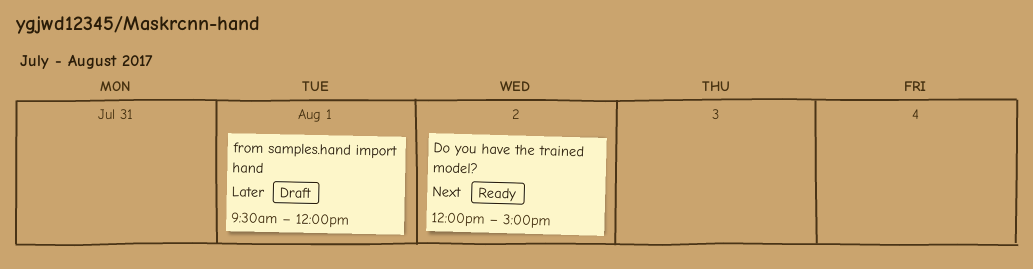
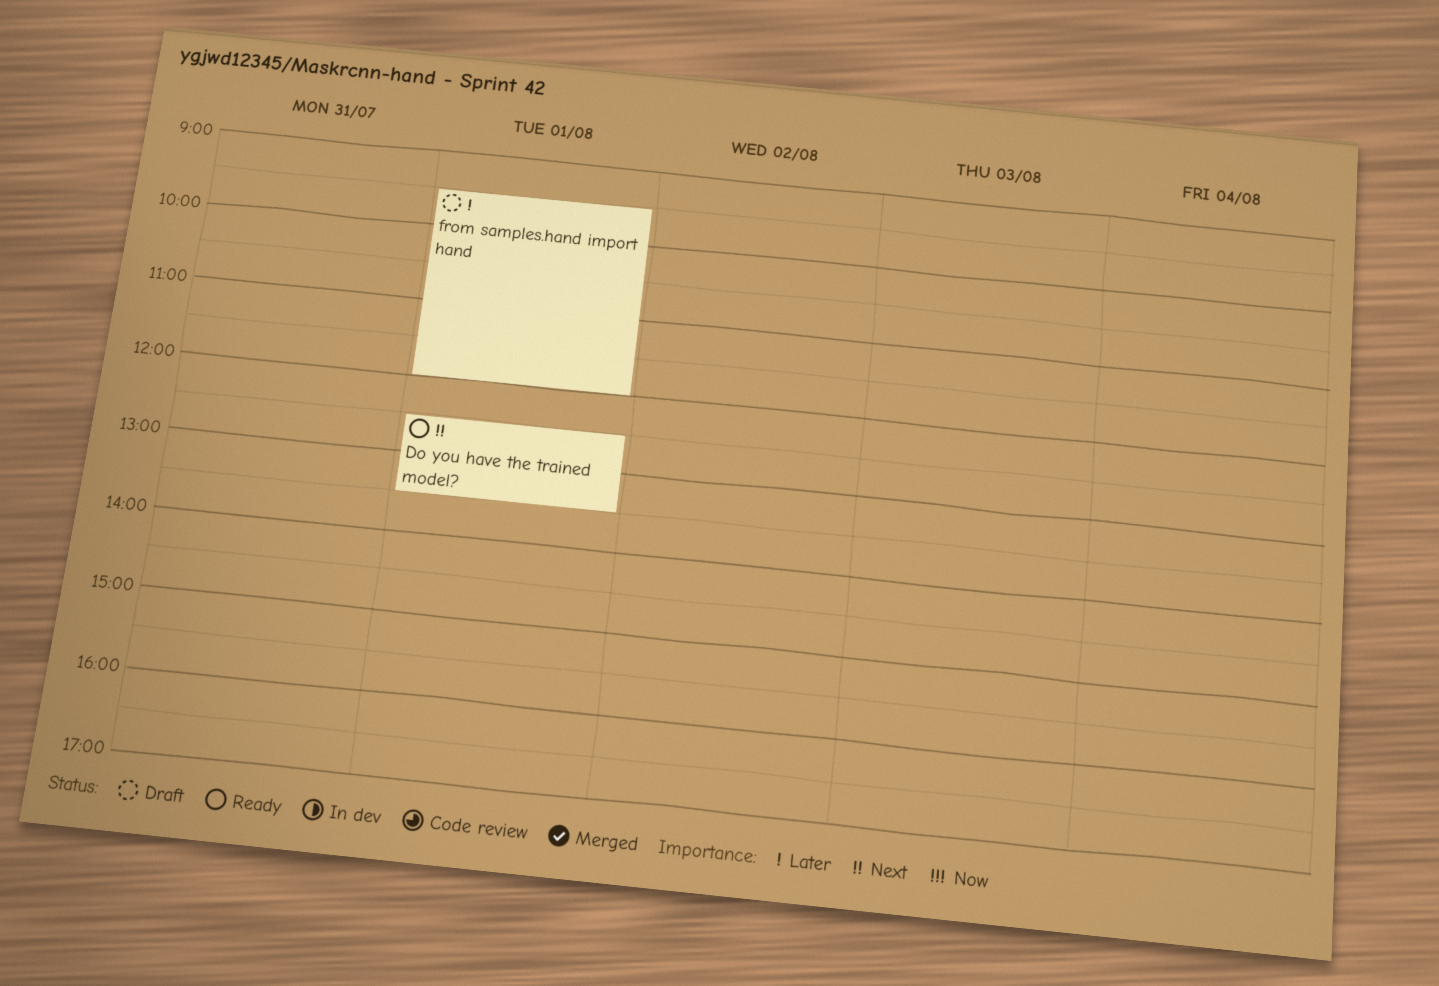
Do you have the trained model?, day: Aug 2 -> Aug 1
Do you have the trained model?, begins: 12:00 -> 12:30
Do you have the trained model?, ends: 15:00 -> 13:30

